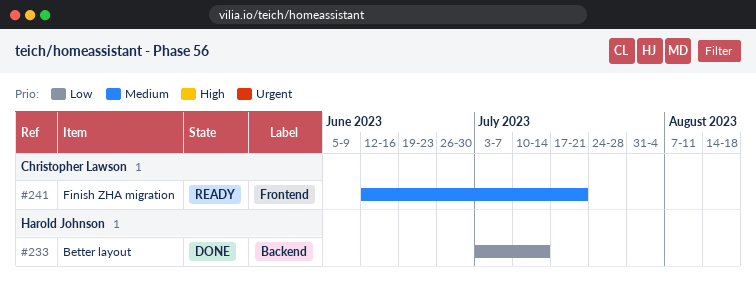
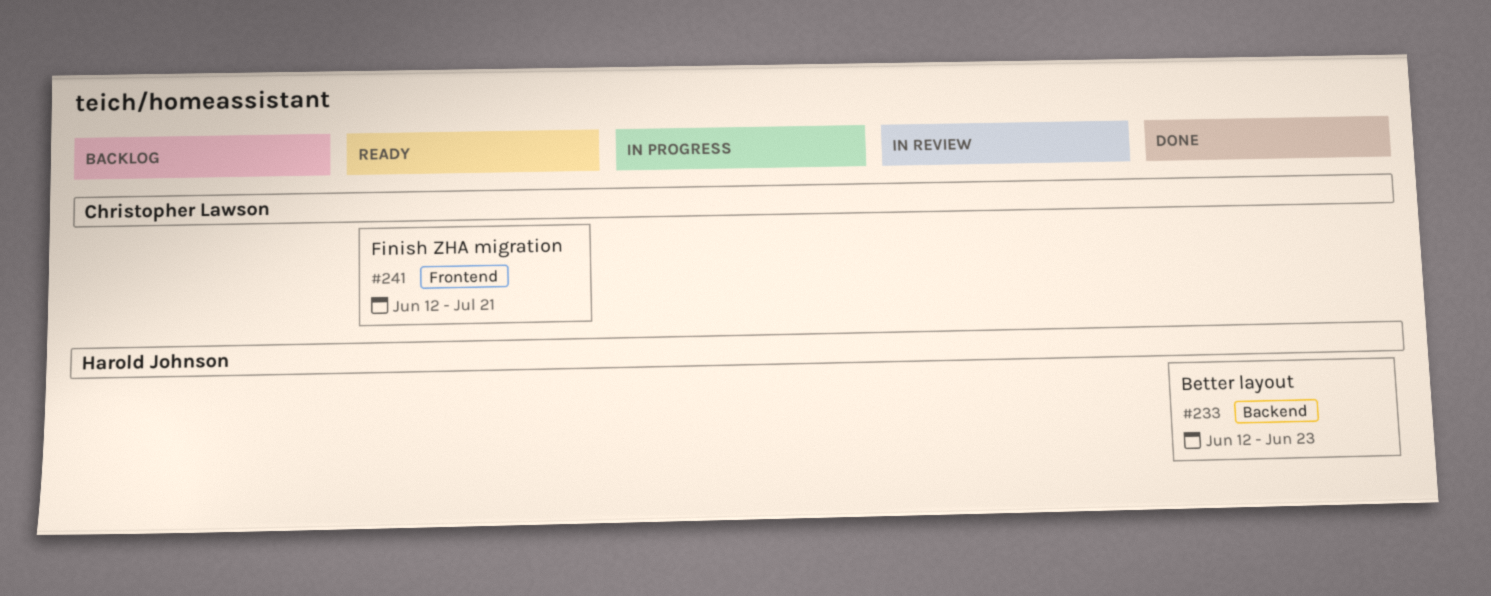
#233, start: Jul 3 -> Jun 12
#233, due: Jul 14 -> Jun 23

